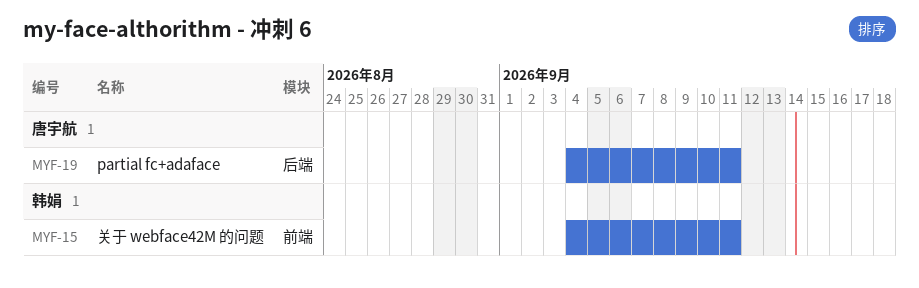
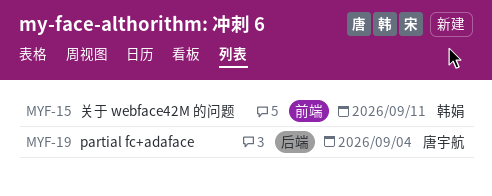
MYF-19, due: Sep 11 -> Sep 4

